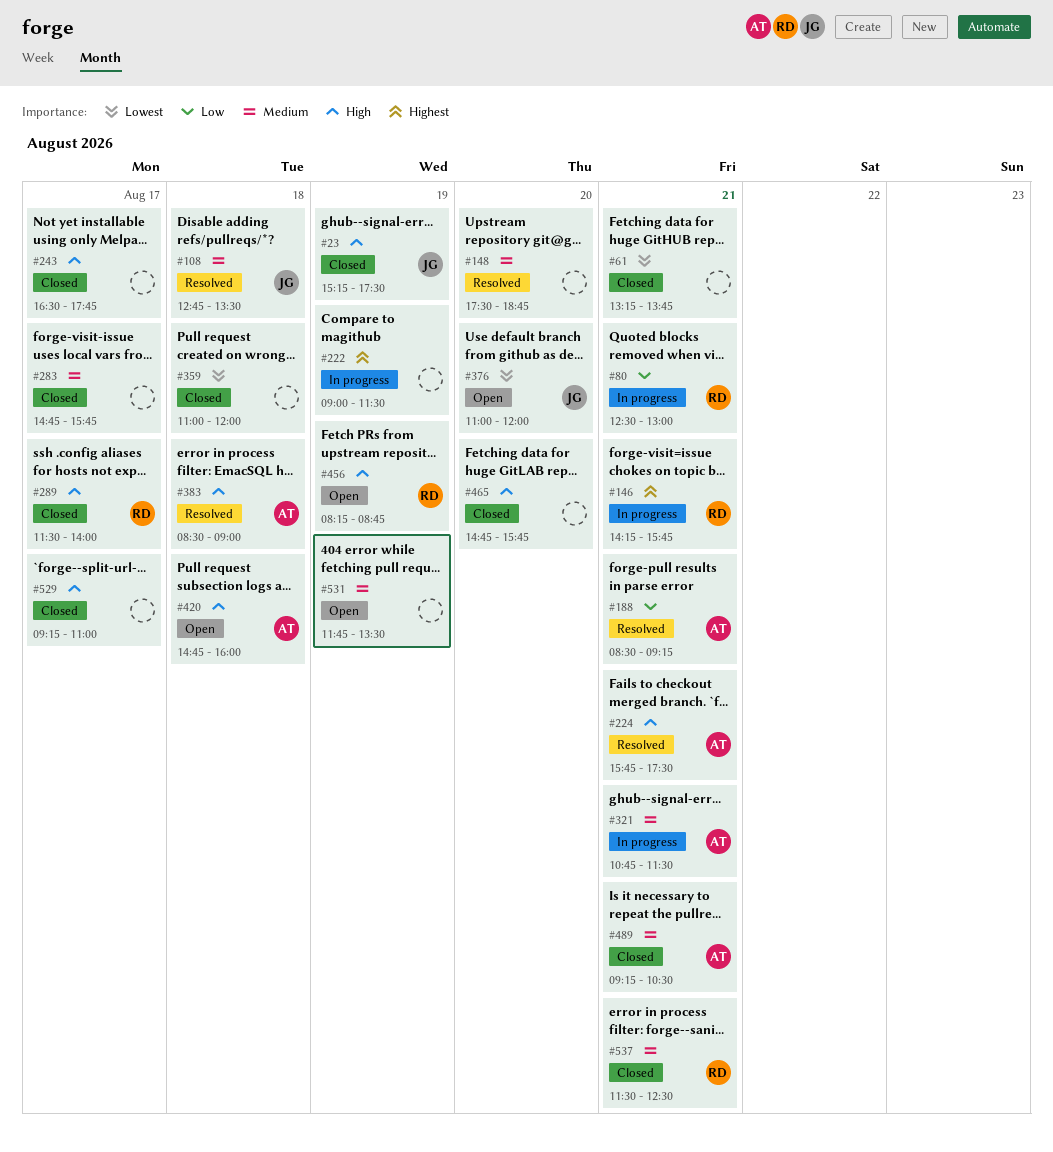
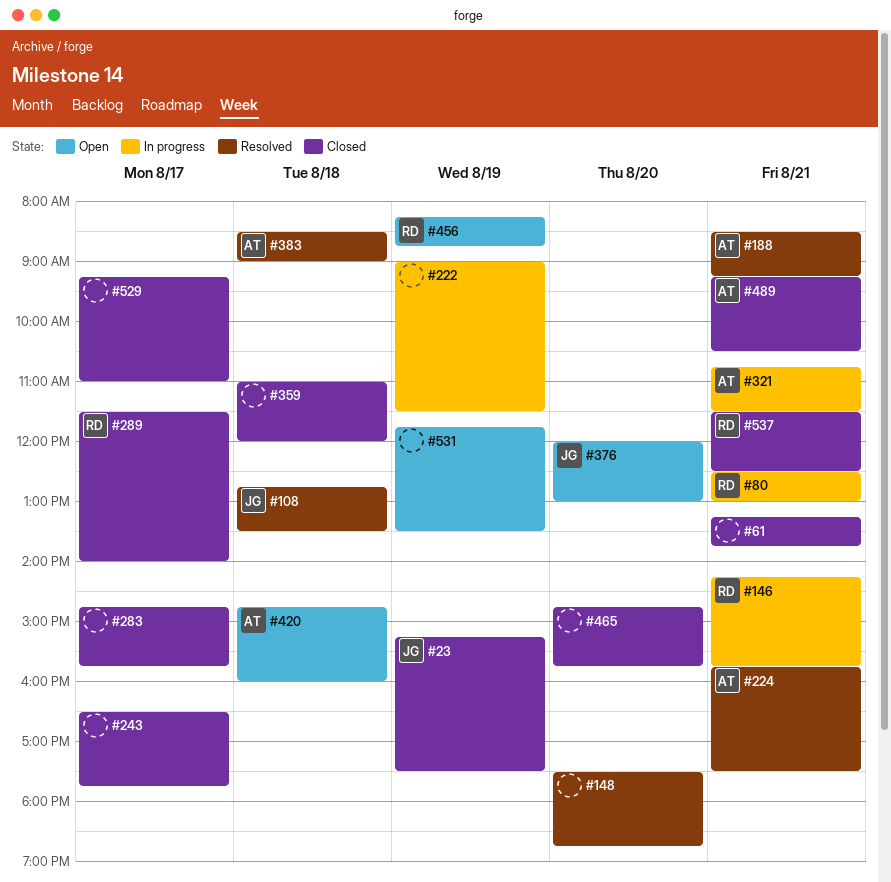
#376, begins: 11:00 -> 12:00
#376, ends: 12:00 -> 13:00

